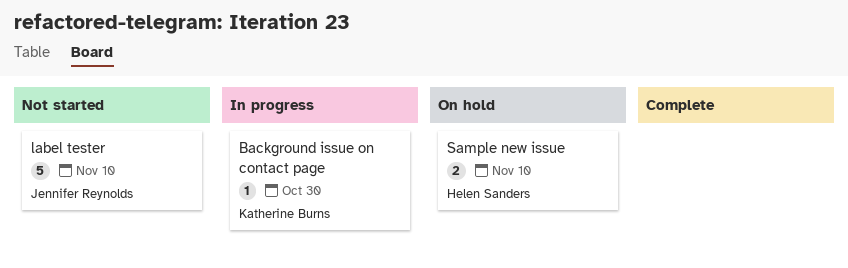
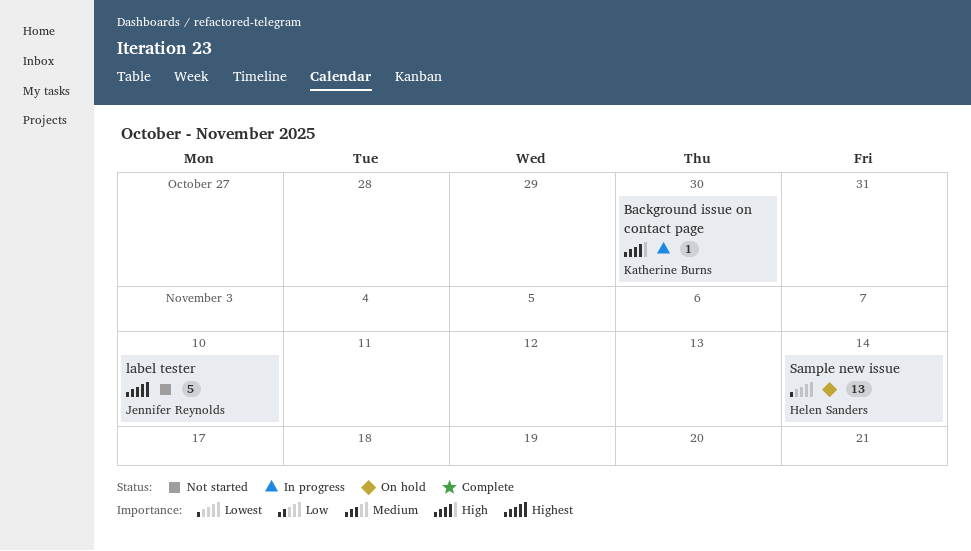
Sample new issue, estimate: 2 -> 13
Sample new issue, due: Nov 10 -> Nov 14

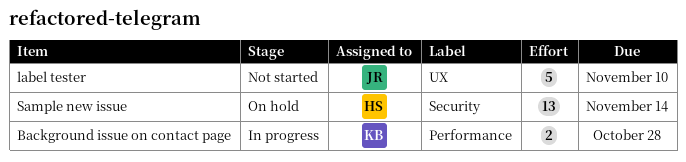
Background issue on contact page, estimate: 1 -> 2
Background issue on contact page, due: Oct 30 -> Oct 28

